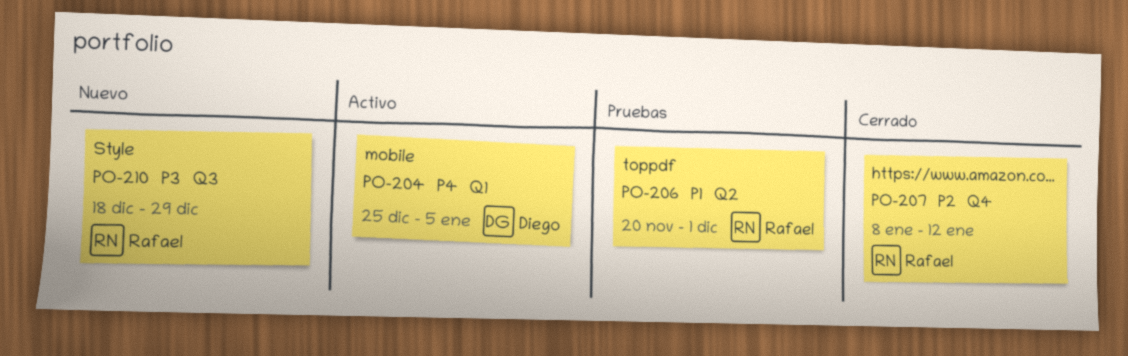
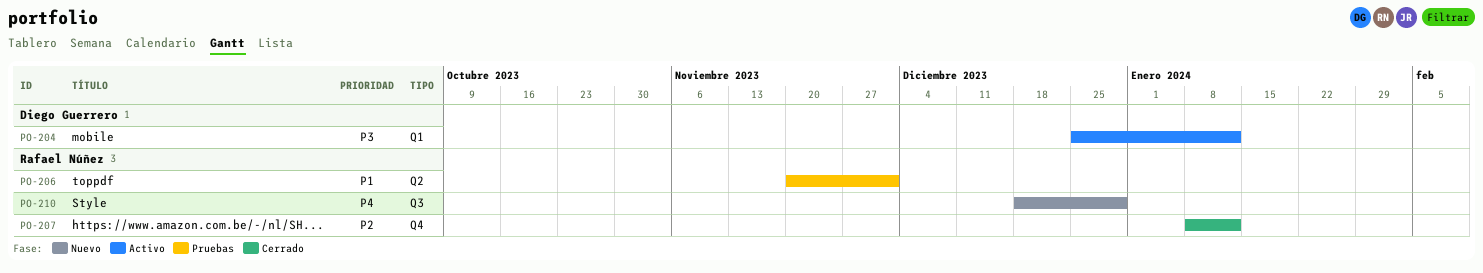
PO-204, priority: P4 -> P3
PO-204, due: Jan 5 -> Jan 12
PO-210, priority: P3 -> P4

